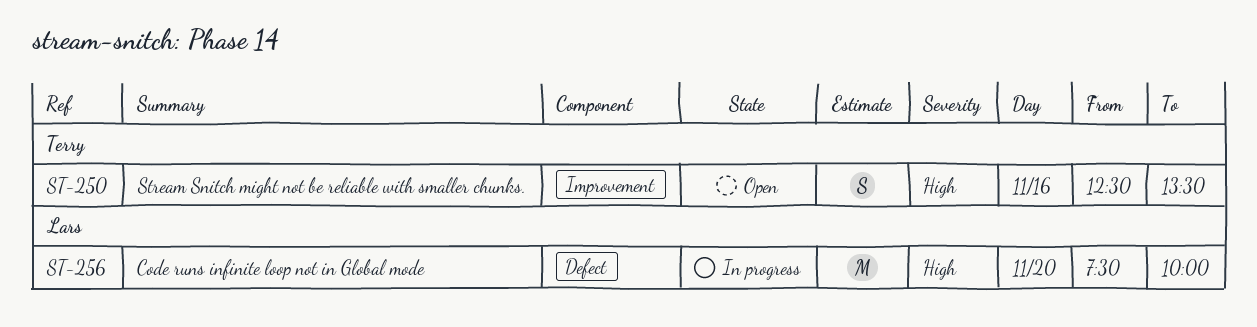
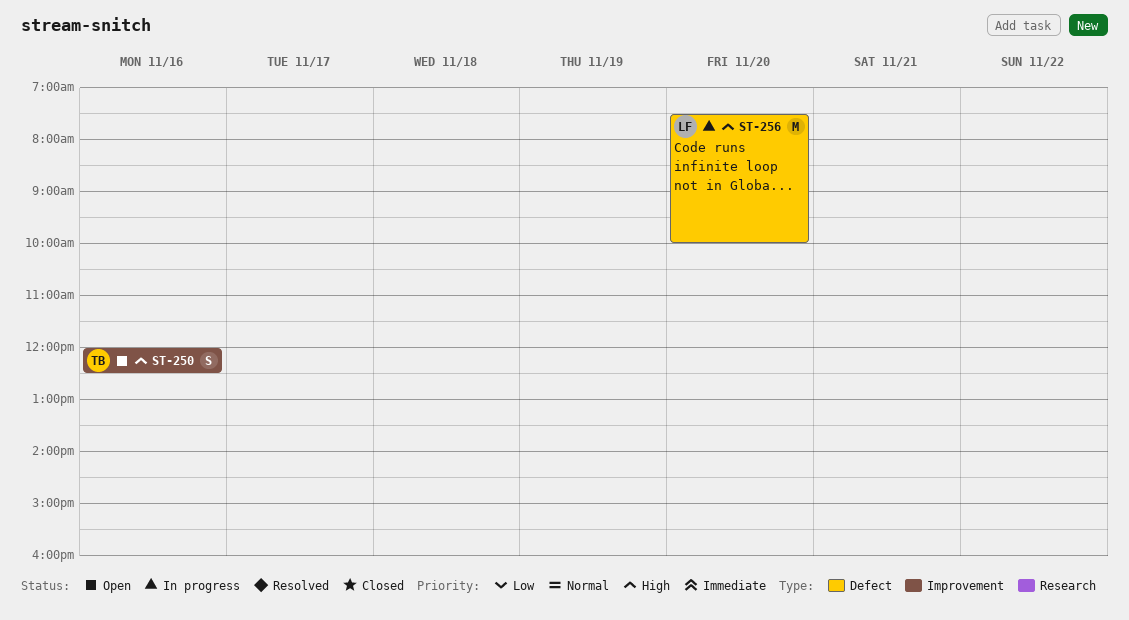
ST-250, begins: 12:30 -> 12:00
ST-250, ends: 13:30 -> 12:30

